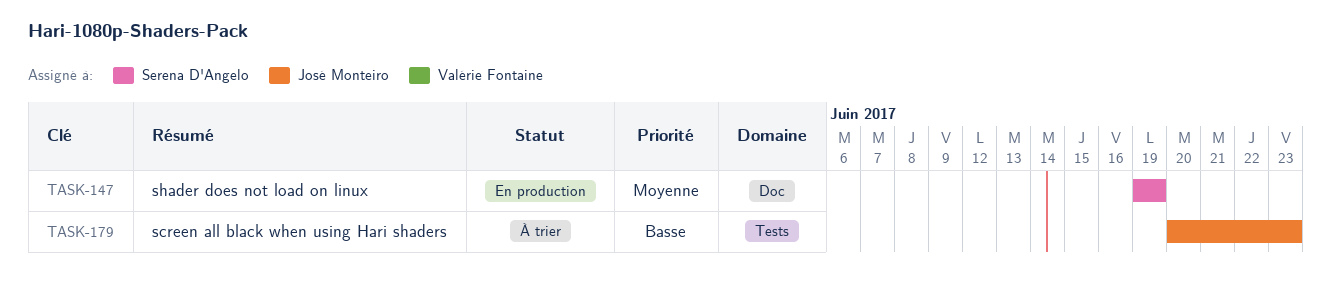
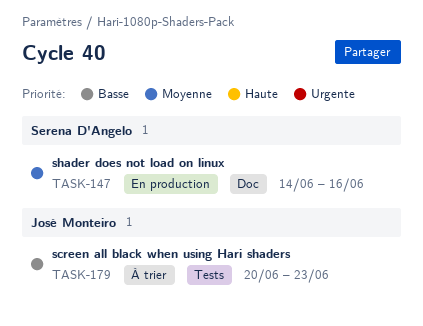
TASK-147, start: Jun 19 -> Jun 14
TASK-147, due: Jun 19 -> Jun 16

